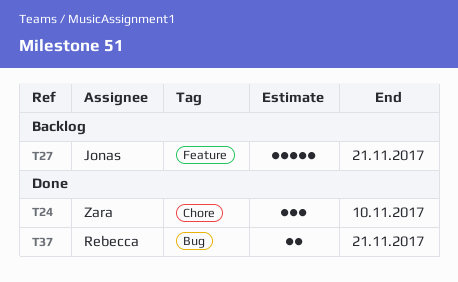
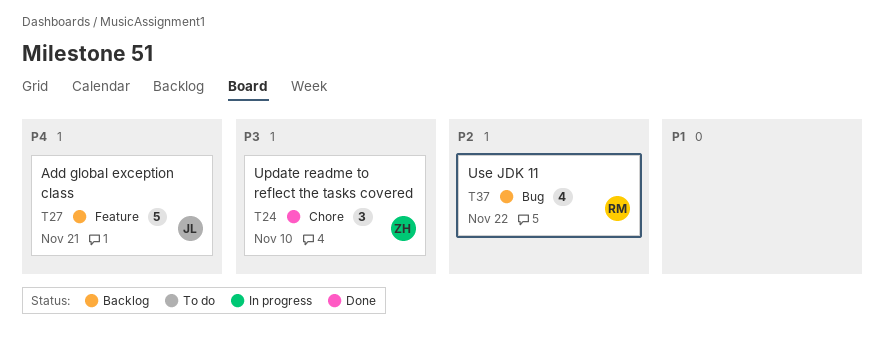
T37, status: Done -> Backlog
T37, estimate: 2 -> 4
T37, due: Nov 21 -> Nov 22

